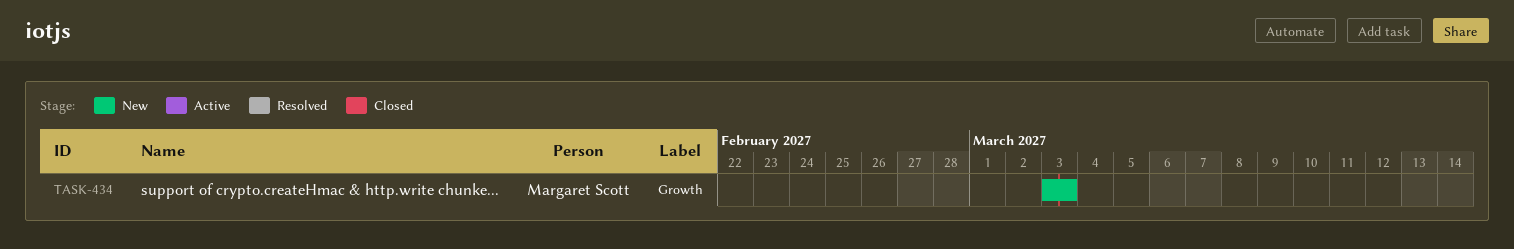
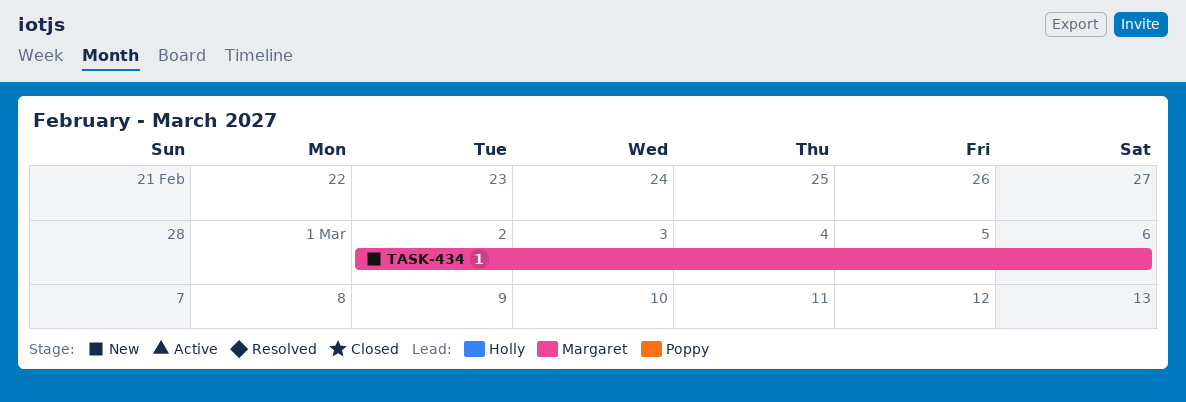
TASK-434, start: Mar 3 -> Mar 2
TASK-434, due: Mar 3 -> Mar 6

